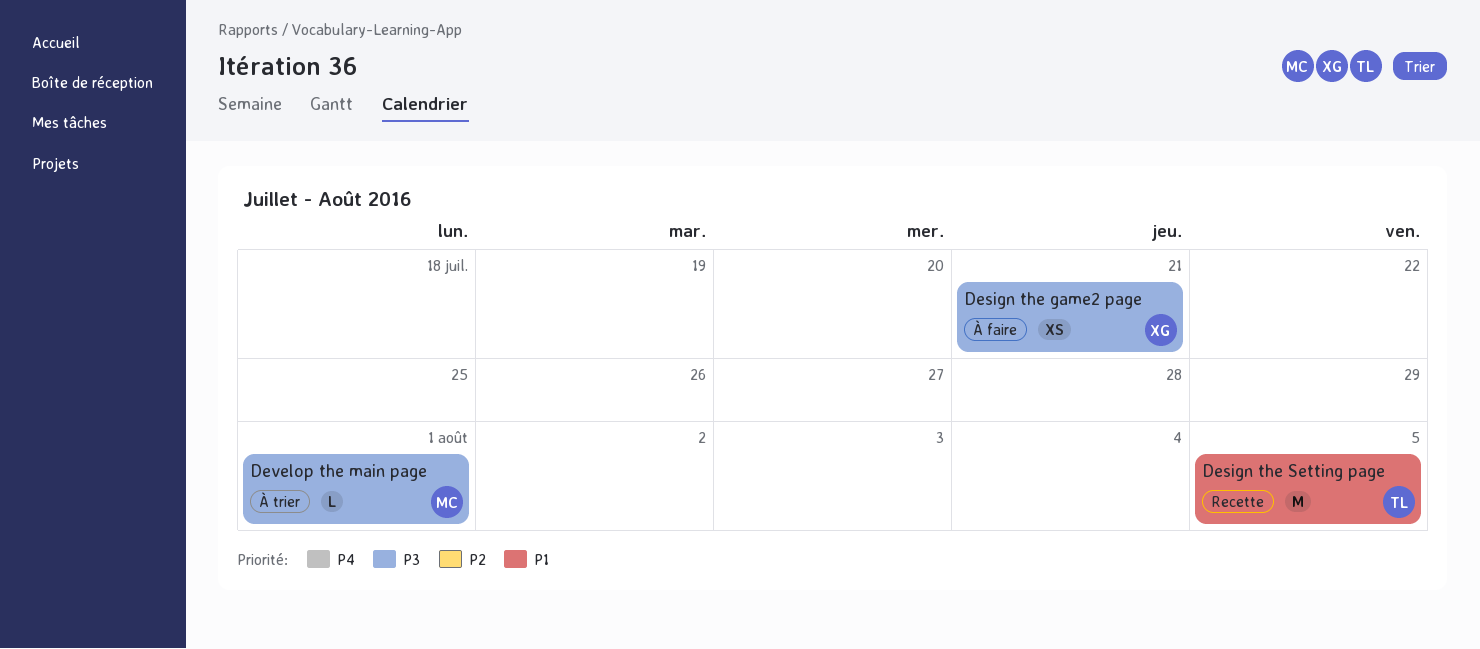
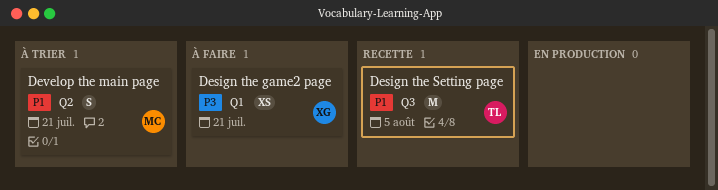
Develop the main page, priority: P3 -> P1
Develop the main page, estimate: L -> S
Develop the main page, due: Aug 1 -> Jul 21

